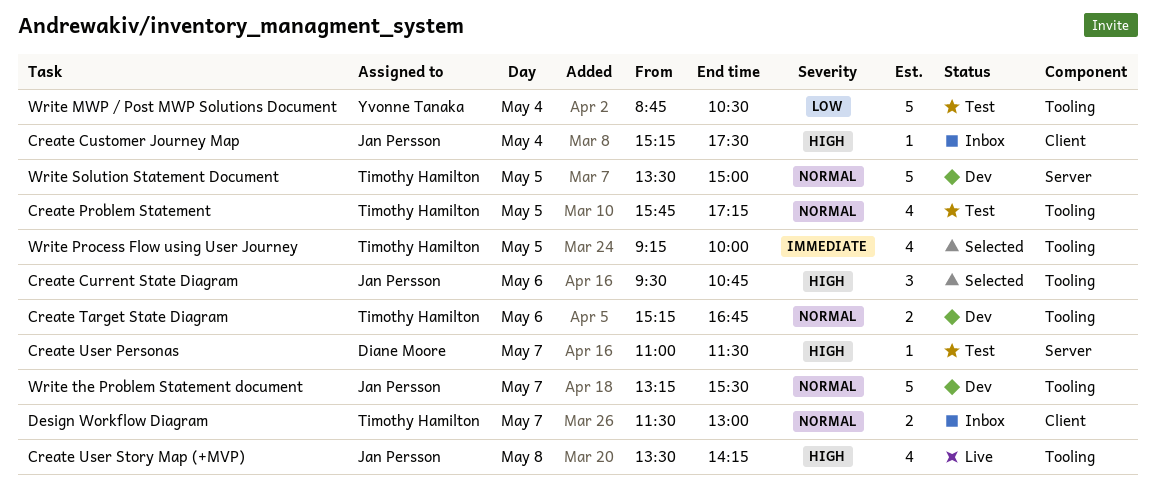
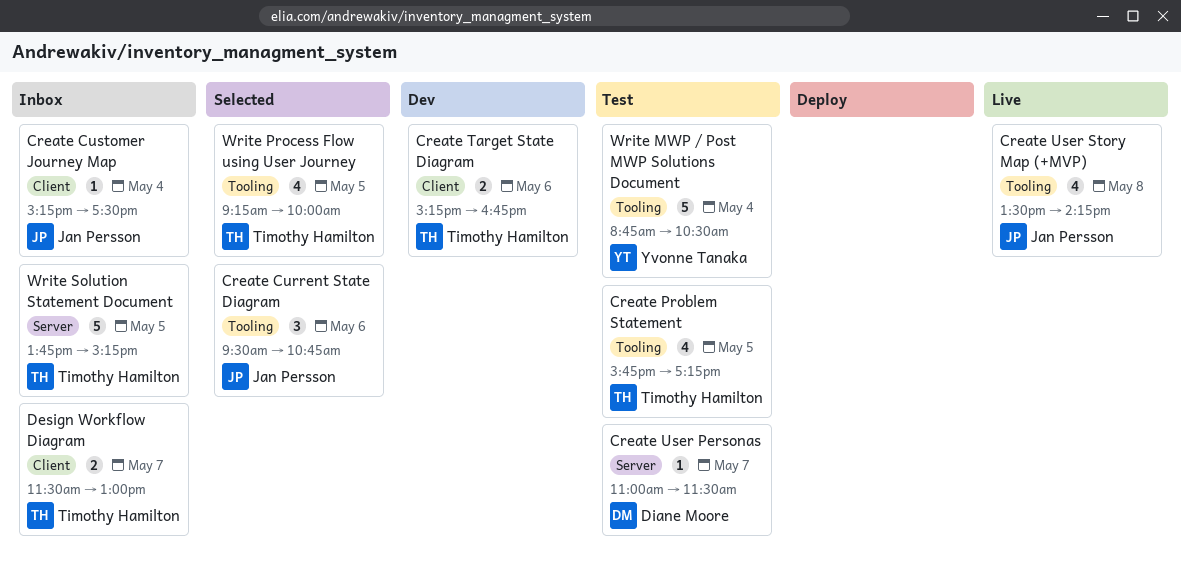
Create Target State Diagram, label: Tooling -> Client
Write Solution Statement Document, status: Dev -> Inbox
Write Solution Statement Document, begins: 13:30 -> 13:45
Write Solution Statement Document, ends: 15:00 -> 15:15
Write the Problem Statement document: present -> none

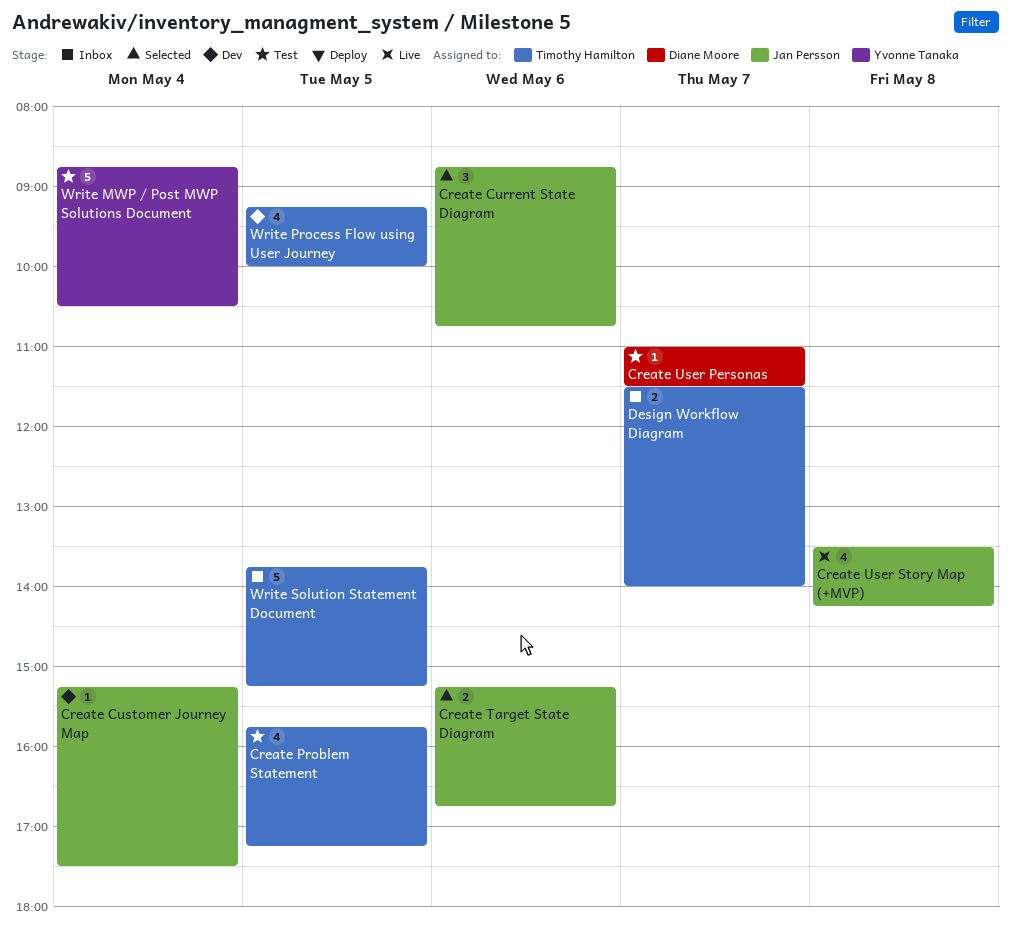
Create Current State Diagram, begins: 09:30 -> 08:45
Create Customer Journey Map, status: Inbox -> Dev
Create Target State Diagram, status: Dev -> Selected
Create Target State Diagram, owner: Timothy Hamilton -> Jan Persson
Design Workflow Diagram, ends: 13:00 -> 14:00
Write Process Flow using User Journey, status: Selected -> Dev

